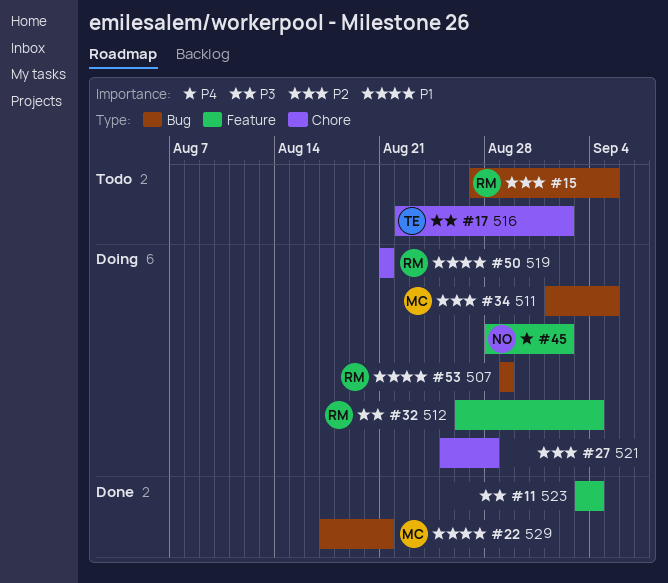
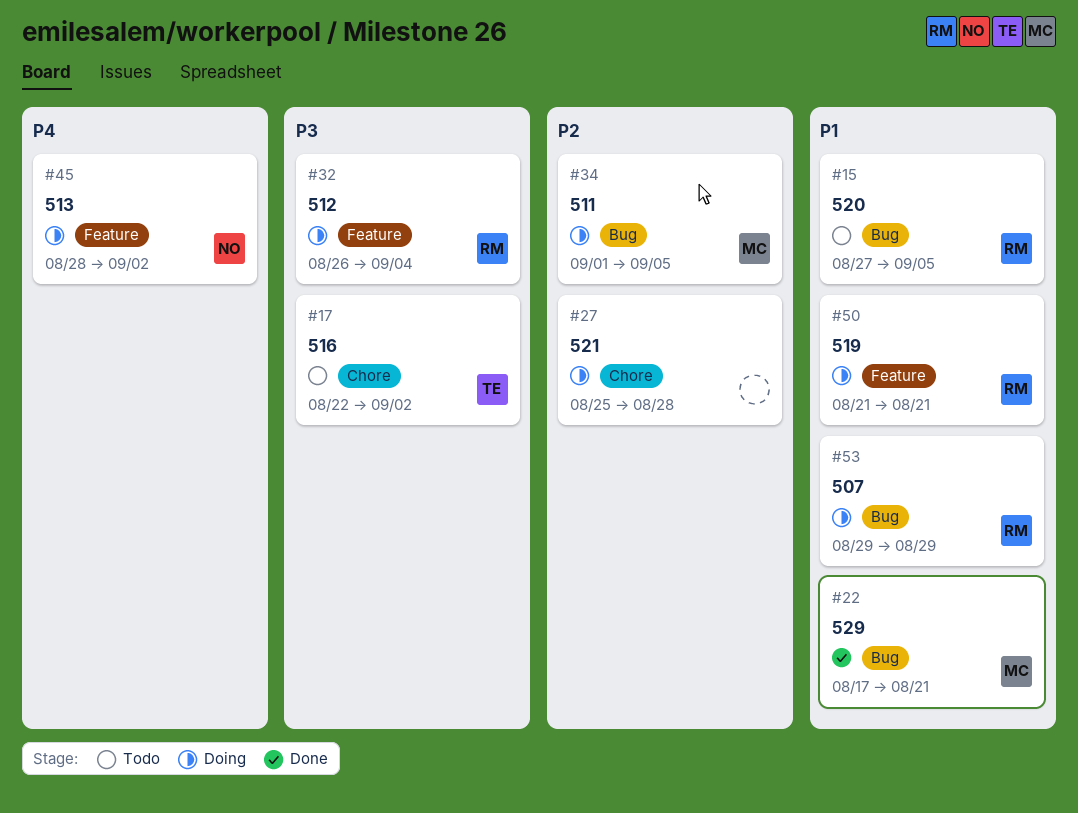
#11: present -> none
#15, priority: P2 -> P1
#50, label: Chore -> Feature

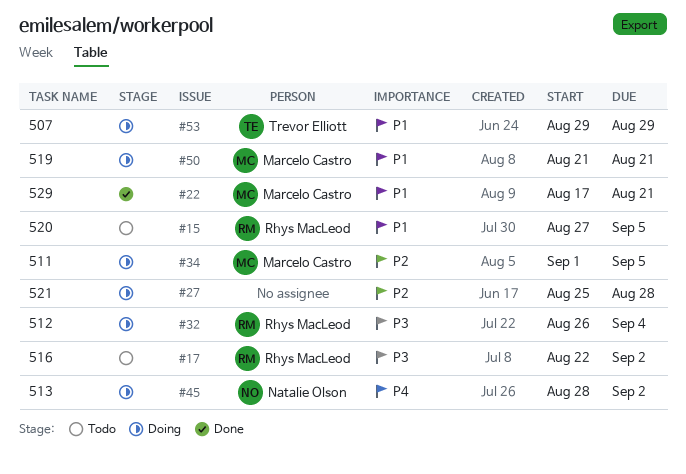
#17, owner: Trevor Elliott -> Rhys MacLeod
#50, owner: Rhys MacLeod -> Marcelo Castro
#53, owner: Rhys MacLeod -> Trevor Elliott

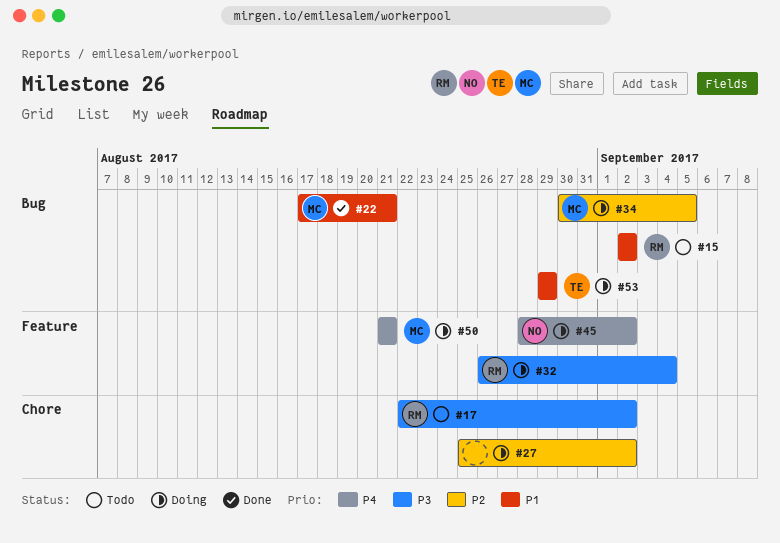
#15, start: Aug 27 -> Sep 2
#15, due: Sep 5 -> Sep 2
#27, due: Aug 28 -> Sep 2
#34, start: Sep 1 -> Aug 30
#50, priority: P1 -> P4

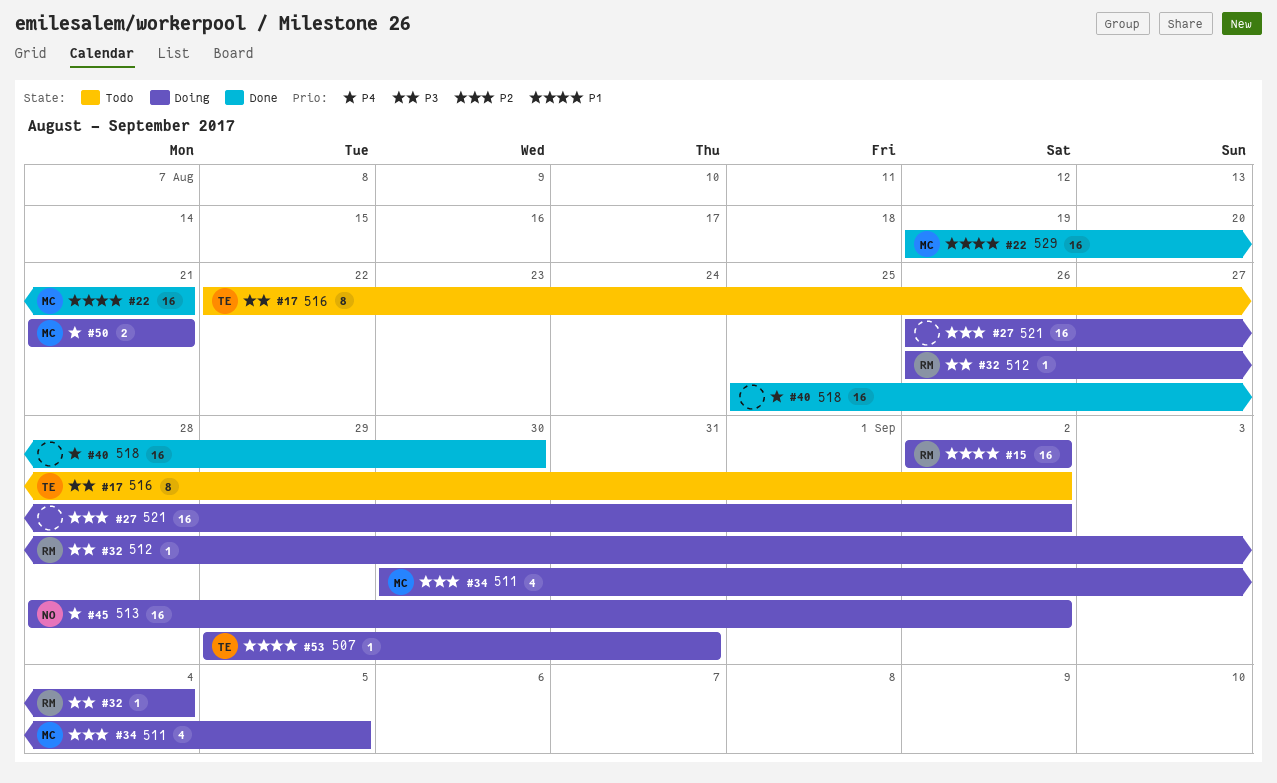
#15, status: Todo -> Doing
#17, owner: RM -> TE
#22, start: Aug 17 -> Aug 19
#27, start: Aug 25 -> Aug 26
#40: none -> present
#53, due: Aug 29 -> Aug 31

